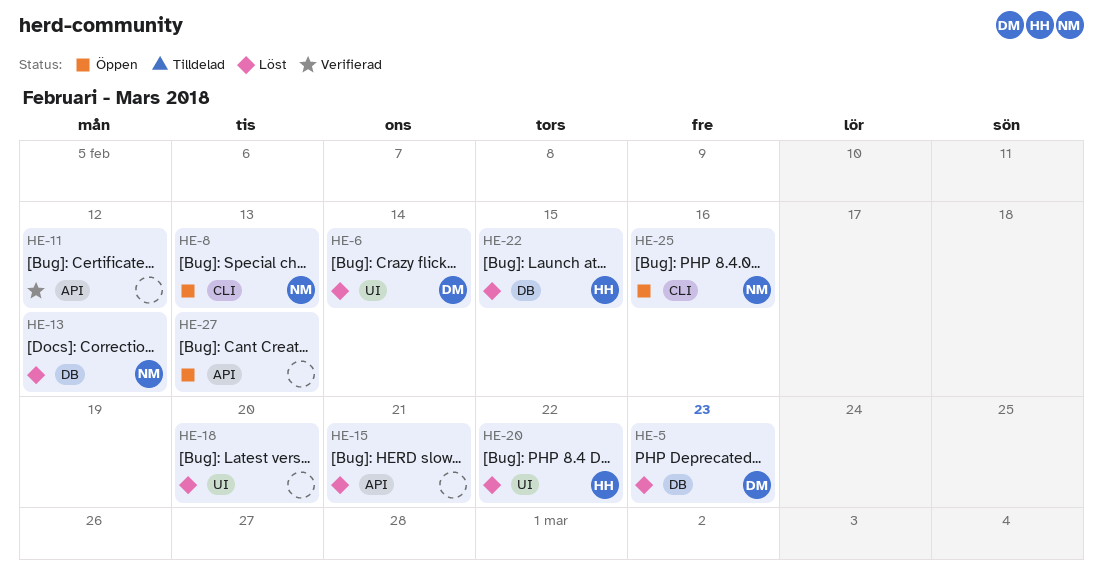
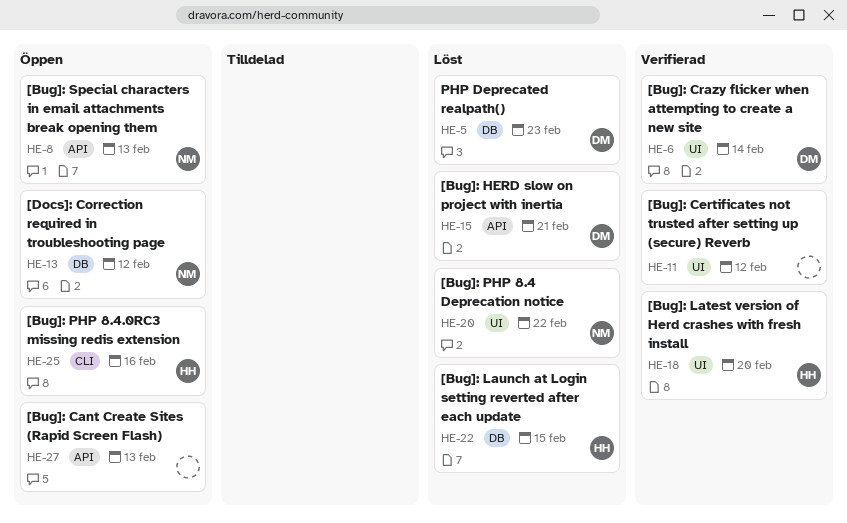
HE-6, status: Löst -> Verifierad
HE-8, label: CLI -> API
HE-11, label: API -> UI
HE-13, status: Löst -> Öppen
HE-15, owner: none -> DM
HE-18, status: Löst -> Verifierad
HE-18, owner: none -> HH
HE-20, owner: HH -> NM
HE-25, owner: NM -> HH

